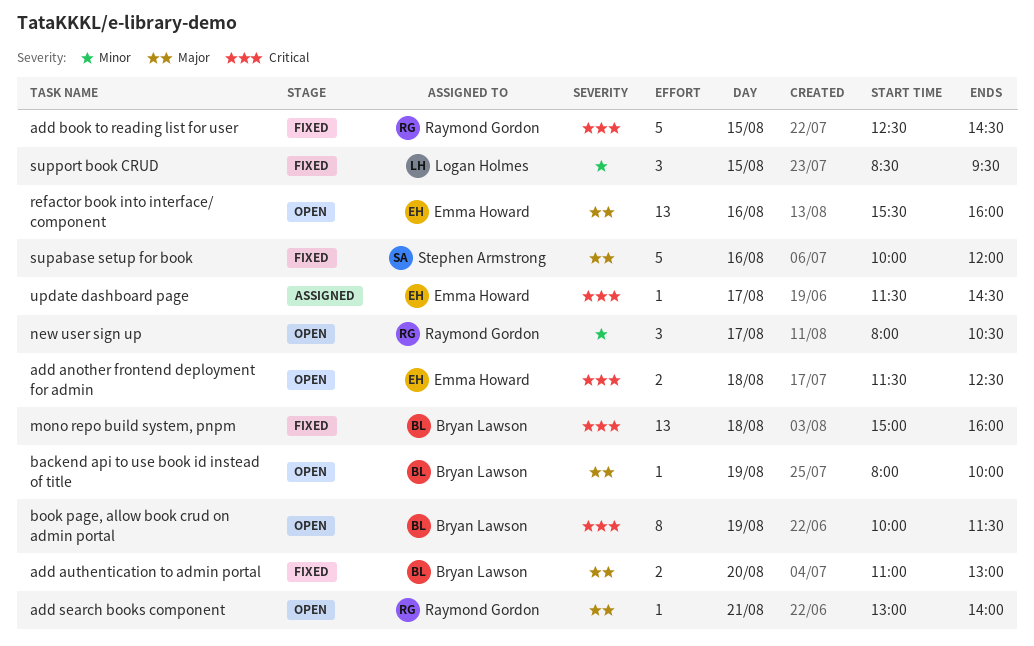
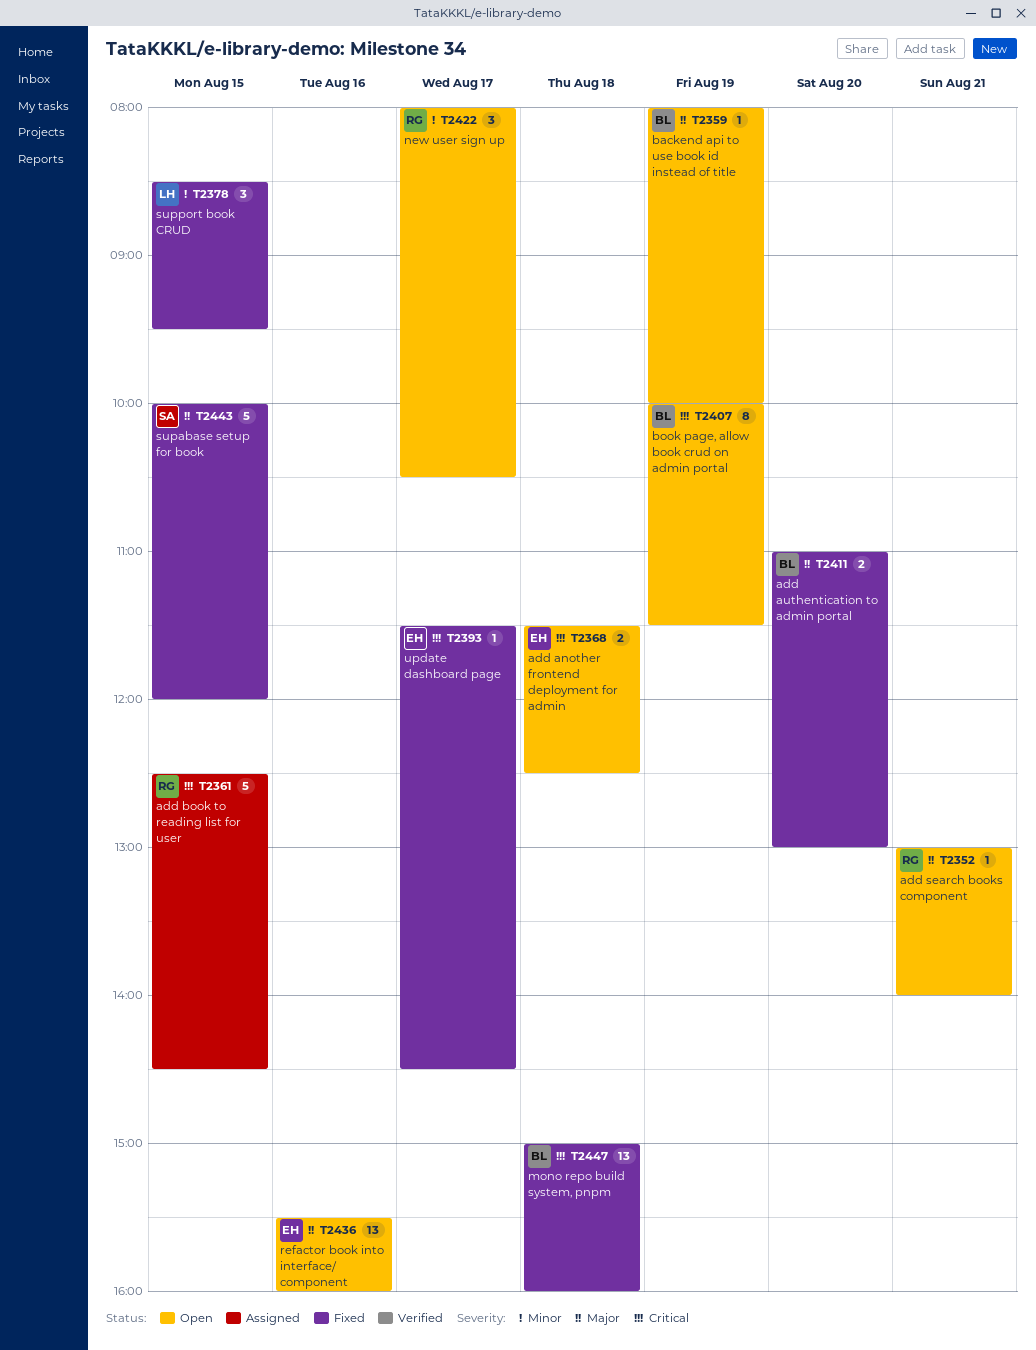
add book to reading list for user, status: Fixed -> Assigned
supabase setup for book, day: Aug 16 -> Aug 15
update dashboard page, status: Assigned -> Fixed

